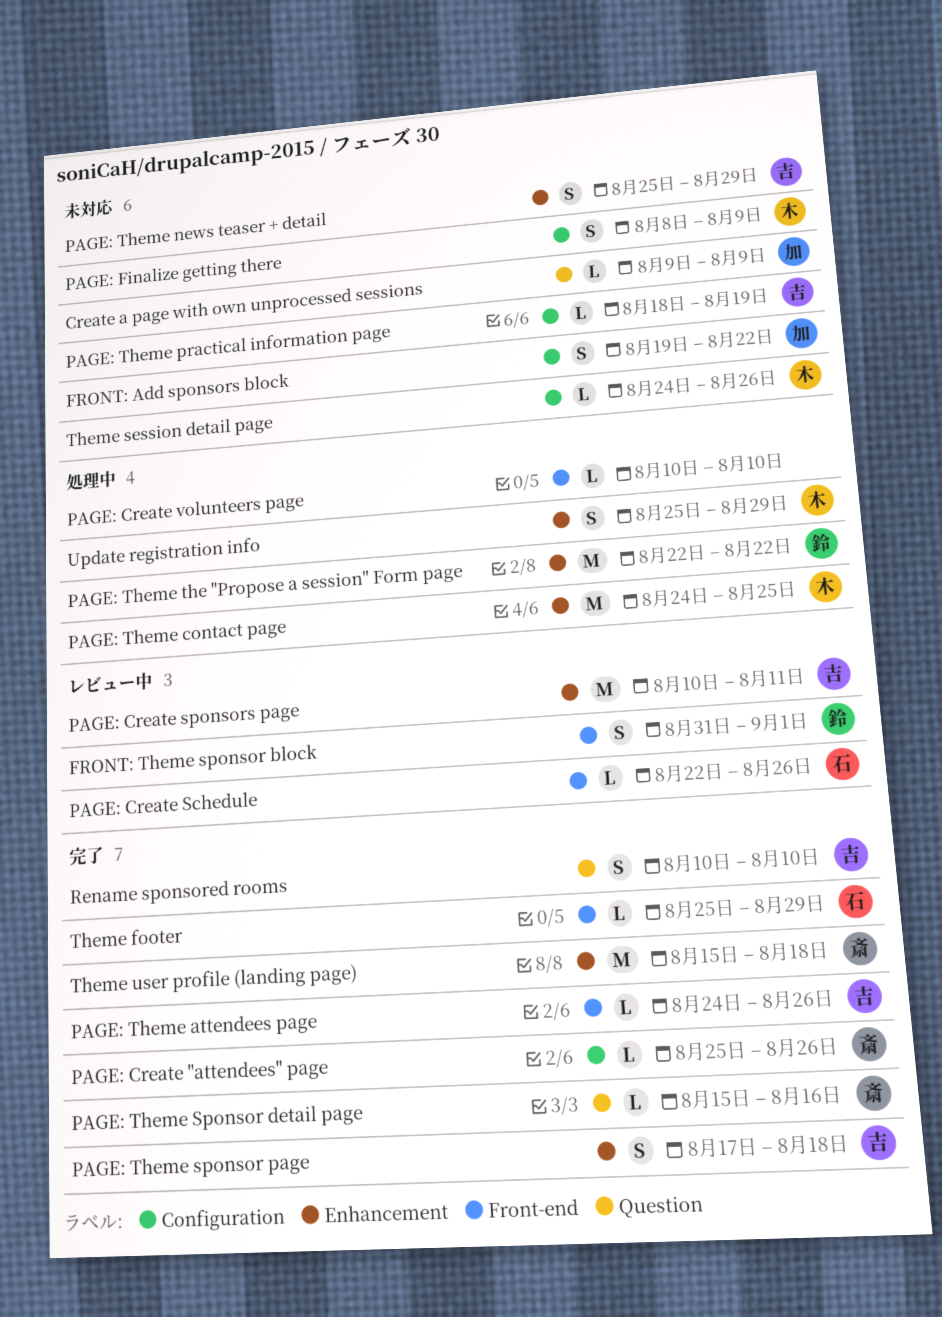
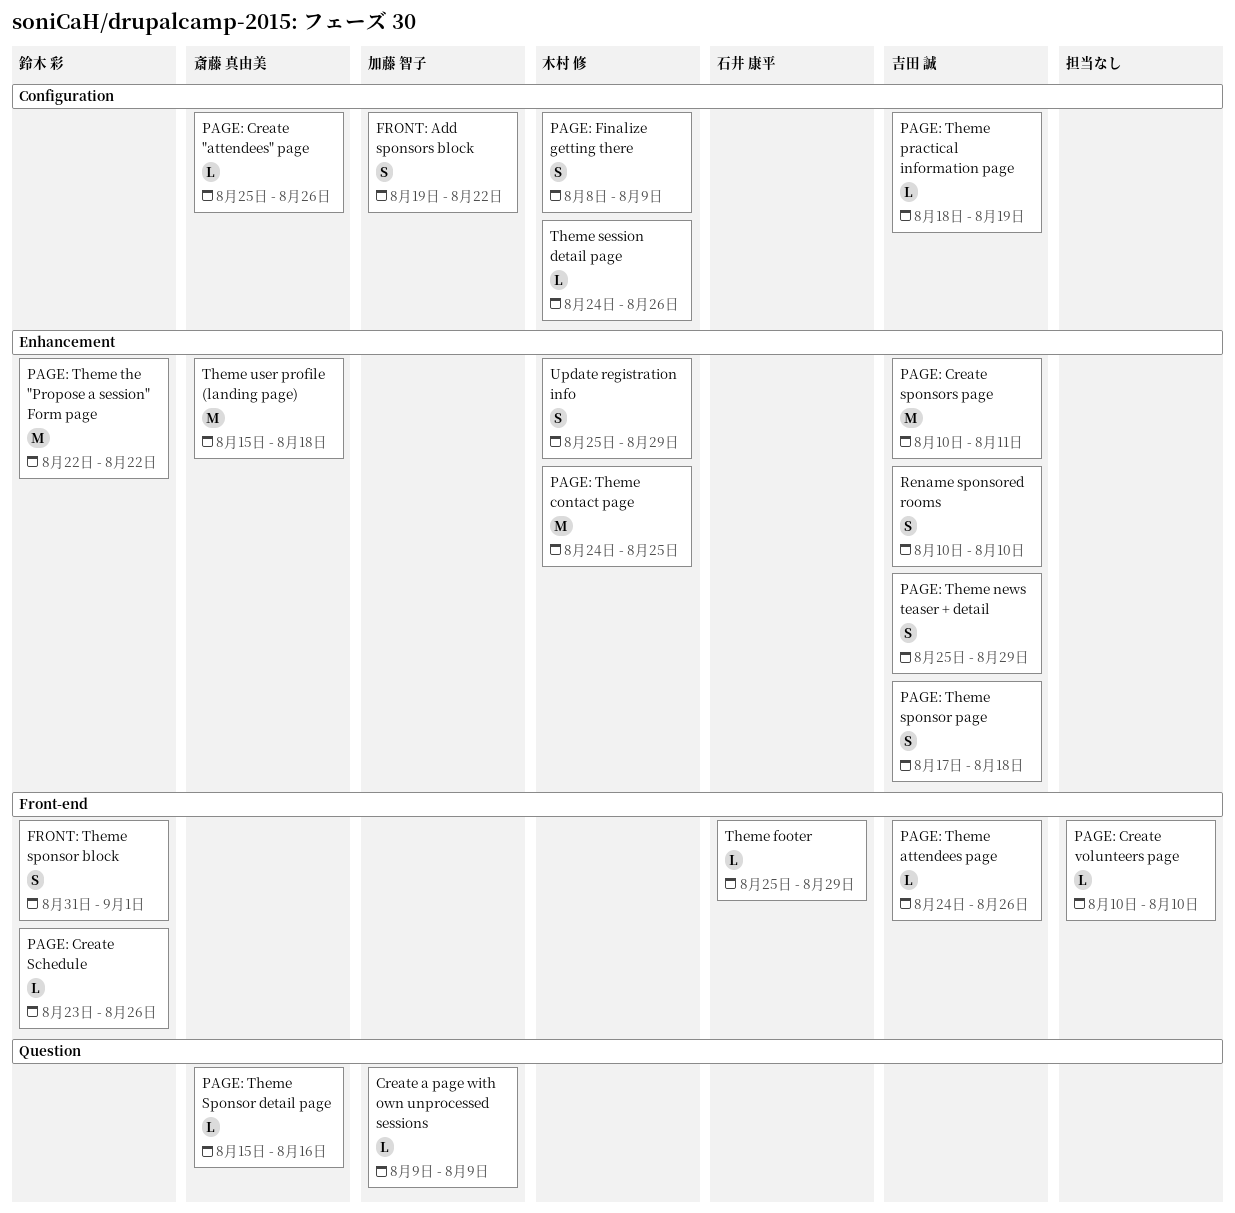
PAGE: Create Schedule, owner: 石井 康平 -> 鈴木 彩
PAGE: Create Schedule, start: Aug 22 -> Aug 23
Rename sponsored rooms, label: Question -> Enhancement

